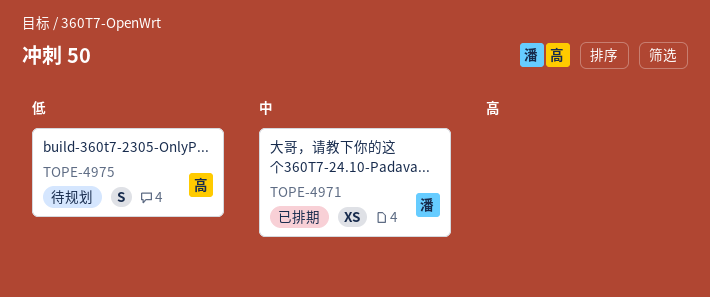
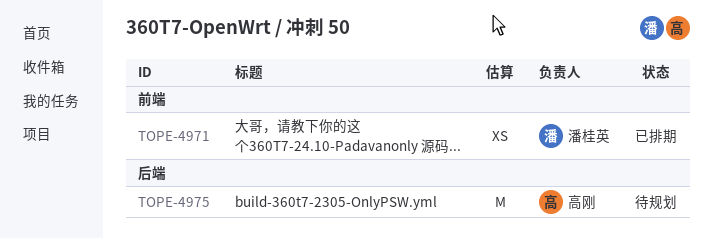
TOPE-4975, estimate: S -> M

